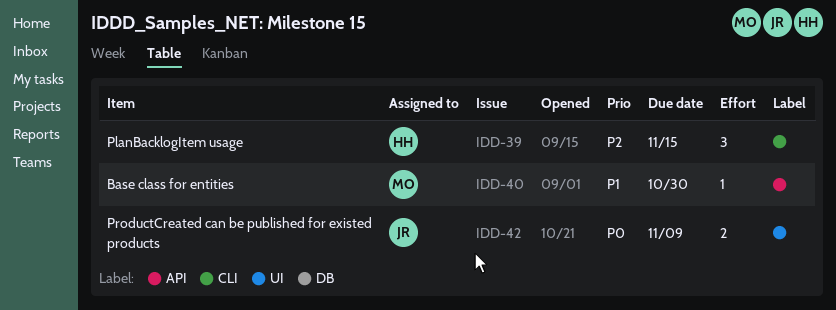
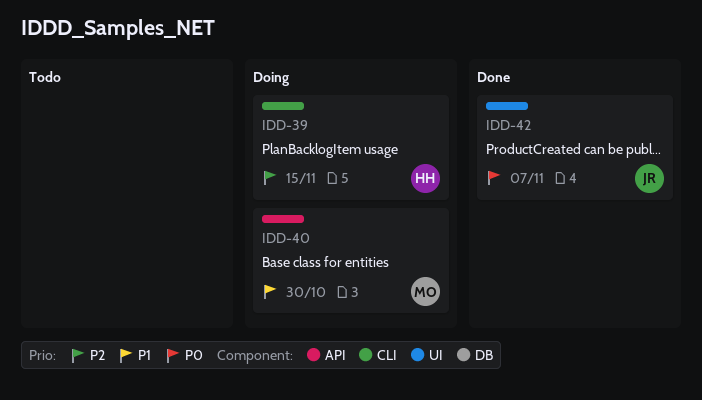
IDD-42, due: Nov 9 -> Nov 7

